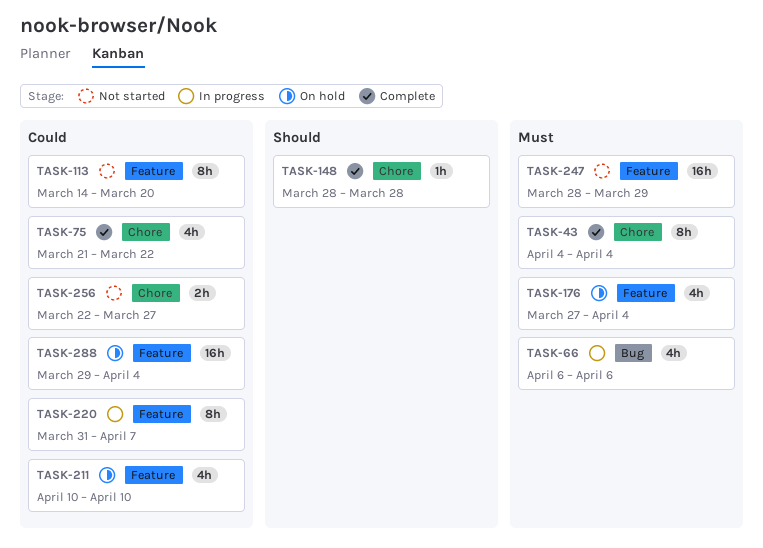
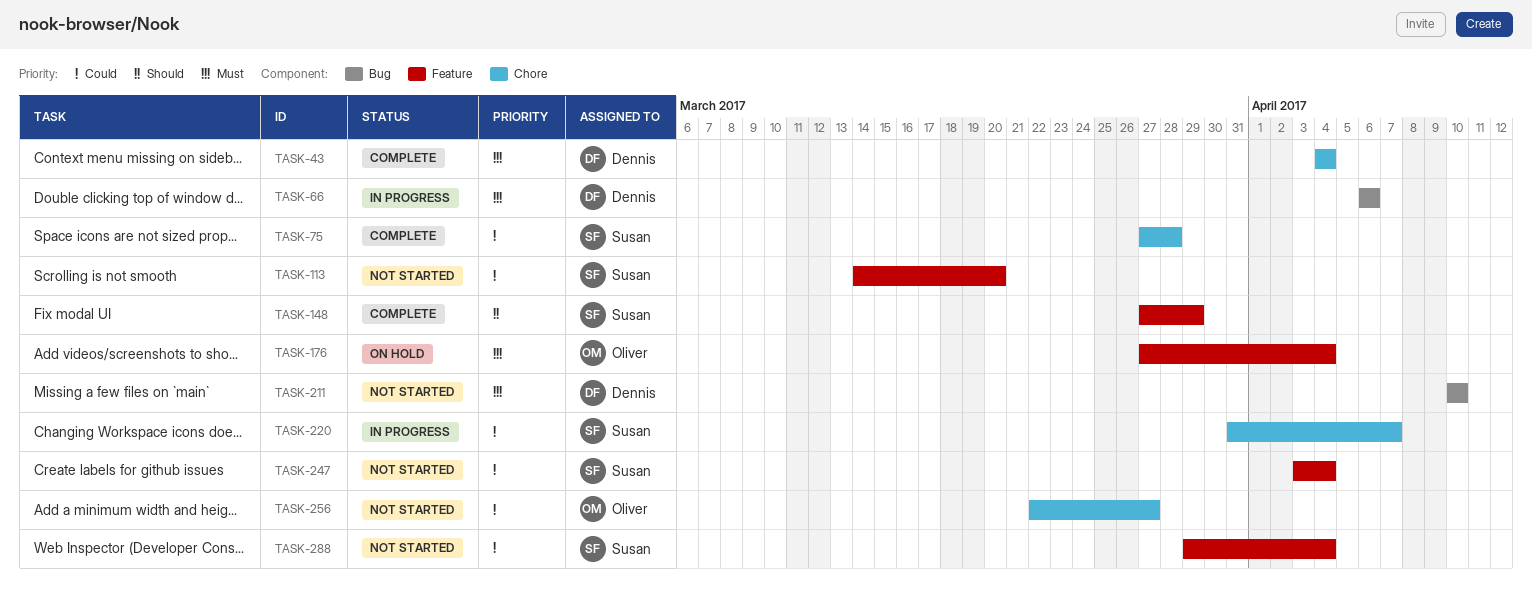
TASK-75, start: Mar 21 -> Mar 27
TASK-75, due: Mar 22 -> Mar 28
TASK-148, label: Chore -> Feature
TASK-148, start: Mar 28 -> Mar 27
TASK-148, due: Mar 28 -> Mar 29
TASK-211, status: On hold -> Not started
TASK-211, priority: Could -> Must
TASK-211, label: Feature -> Bug
TASK-220, label: Feature -> Chore
TASK-247, priority: Must -> Could
TASK-247, start: Mar 28 -> Apr 3
TASK-247, due: Mar 29 -> Apr 4
TASK-288, status: On hold -> Not started

